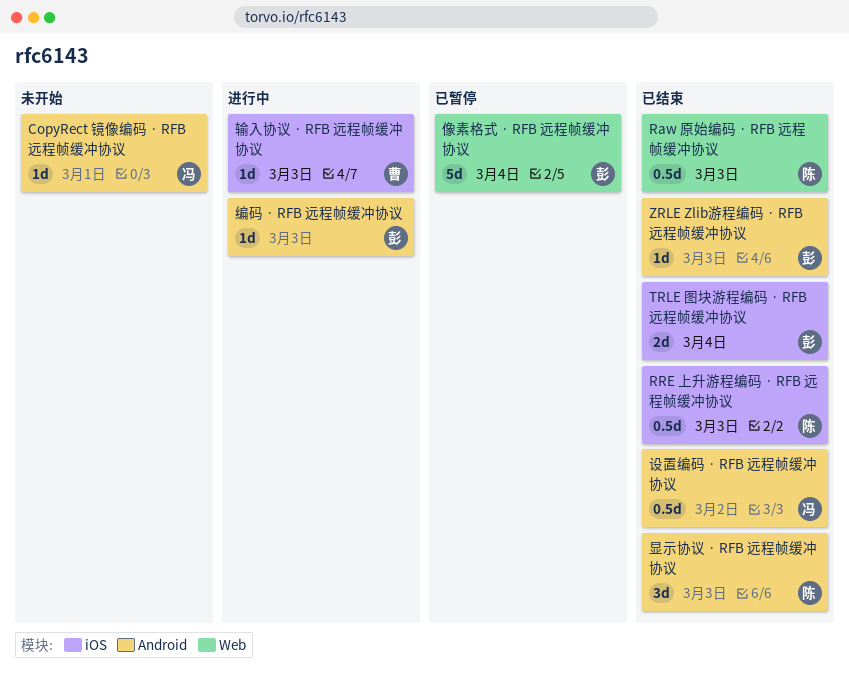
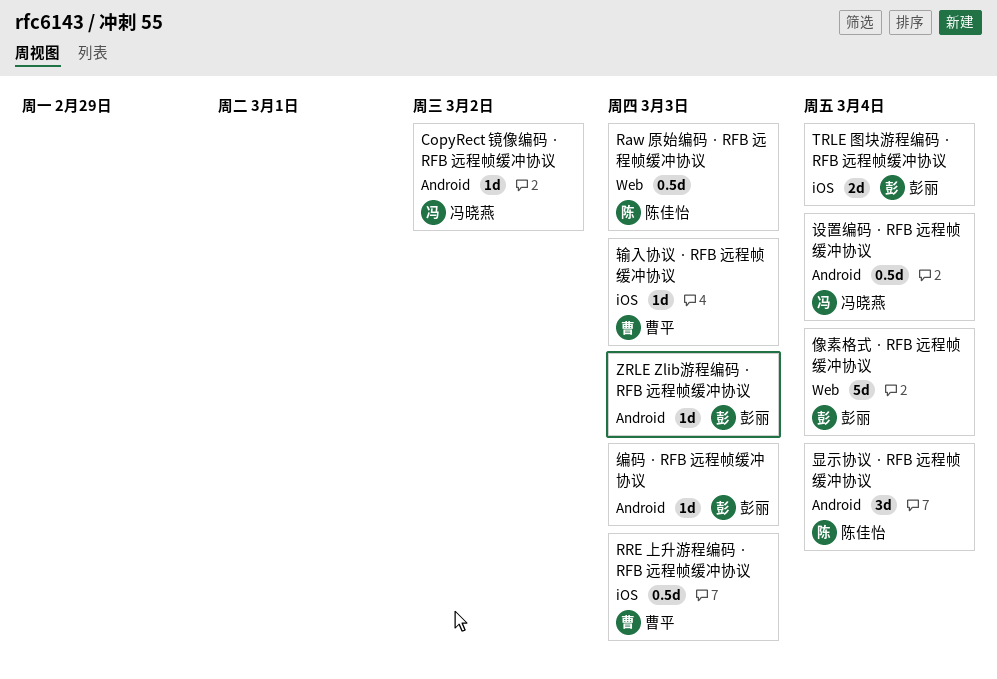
CopyRect 镜像编码 · RFB 远程帧缓冲协议, due: Mar 1 -> Mar 2
RRE 上升游程编码 · RFB 远程帧缓冲协议, owner: 陈佳怡 -> 曹平
显示协议 · RFB 远程帧缓冲协议, due: Mar 3 -> Mar 4
设置编码 · RFB 远程帧缓冲协议, due: Mar 2 -> Mar 4

